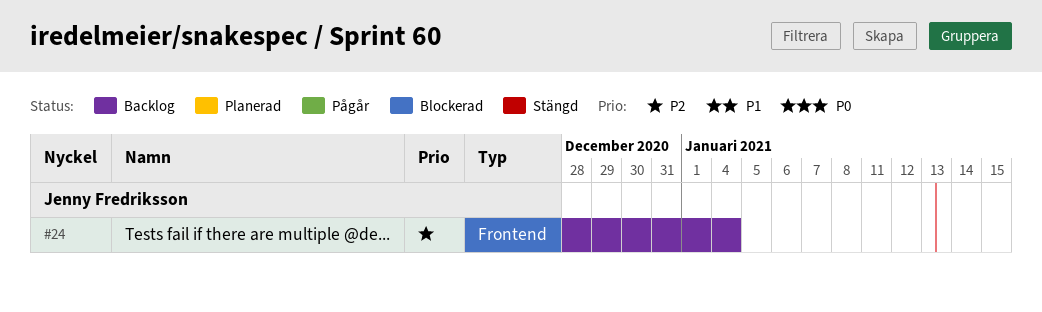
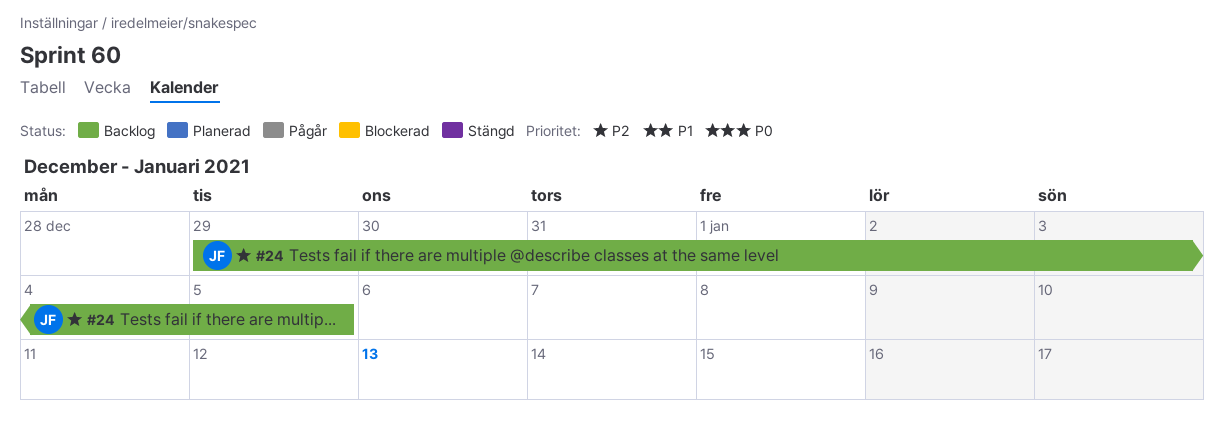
#24, start: Dec 28 -> Dec 29
#24, due: Jan 4 -> Jan 5

